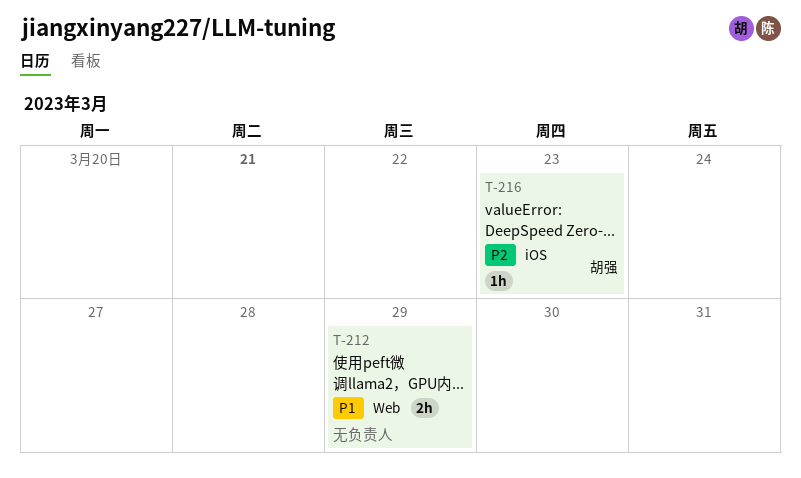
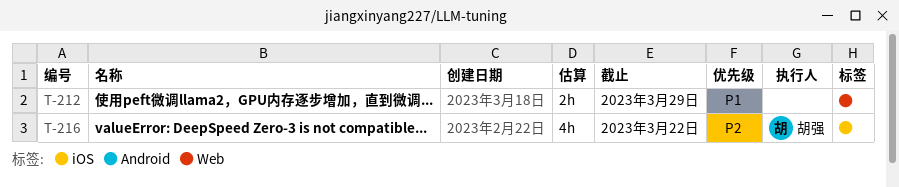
T-216, estimate: 1h -> 4h
T-216, due: Mar 23 -> Mar 22

